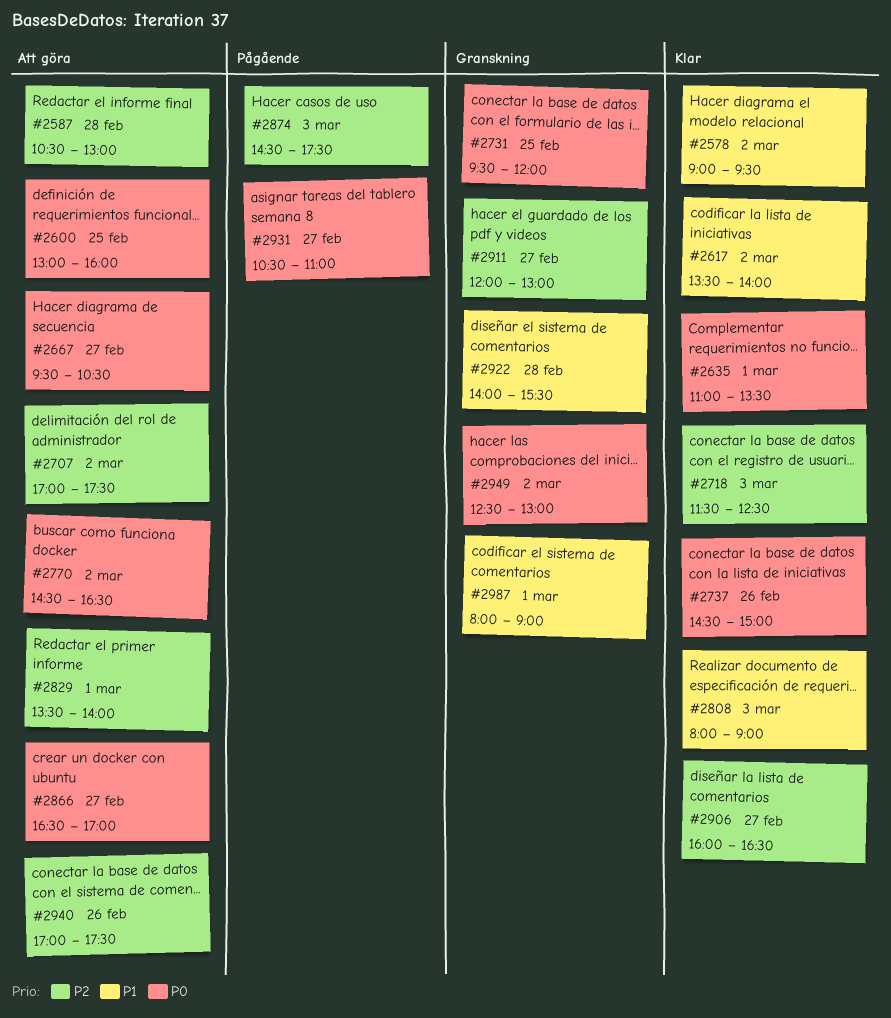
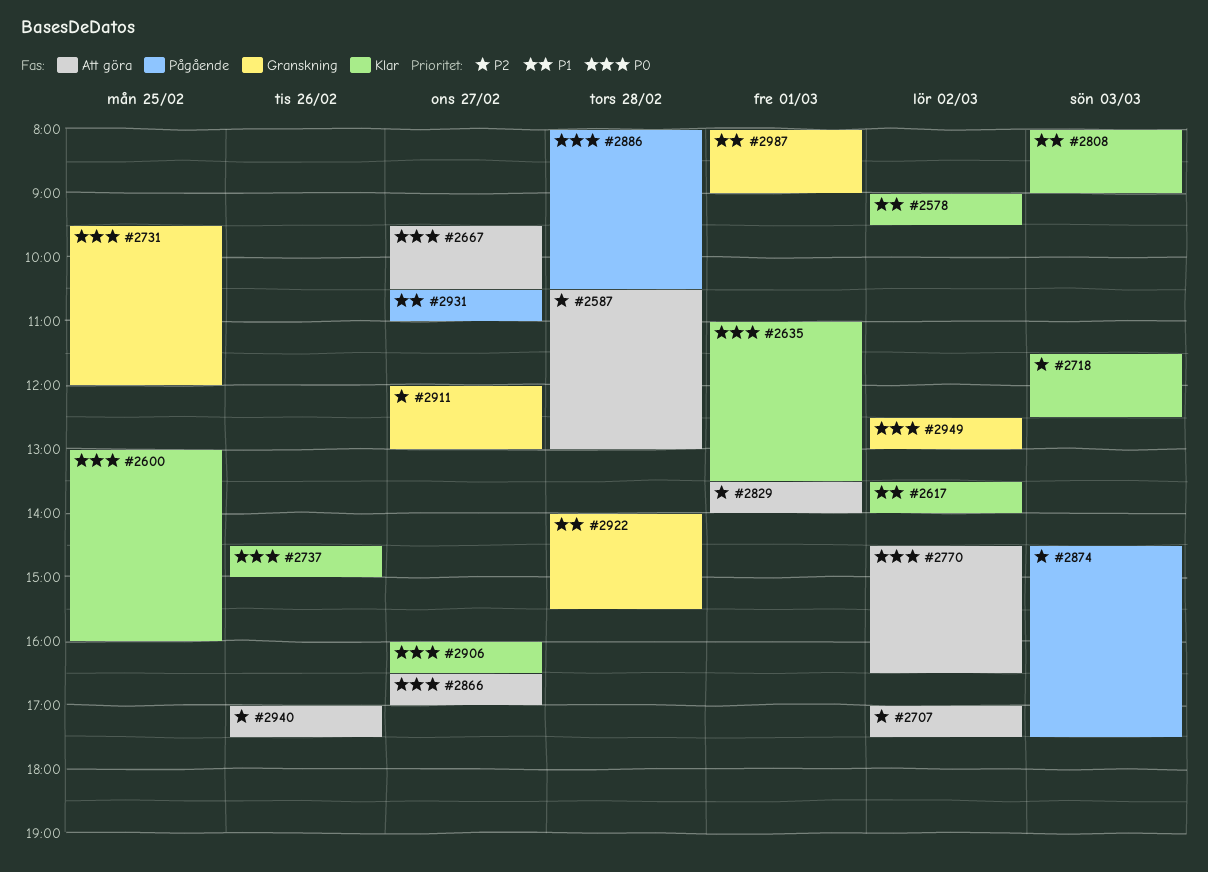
#2600, status: Att göra -> Klar
#2886: none -> present
#2906, priority: P2 -> P0
#2931, priority: P0 -> P1

